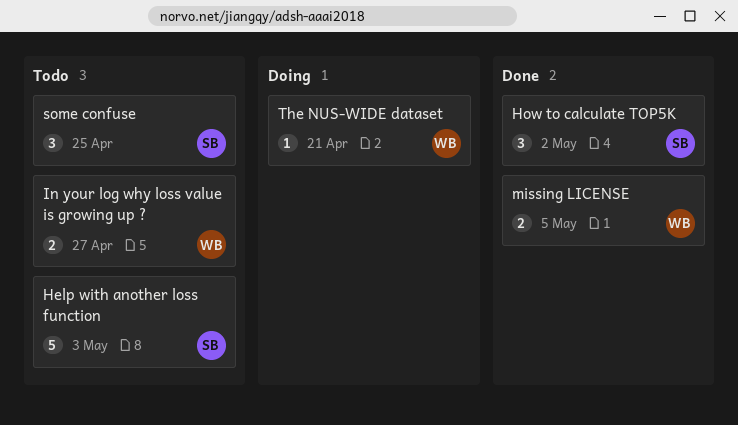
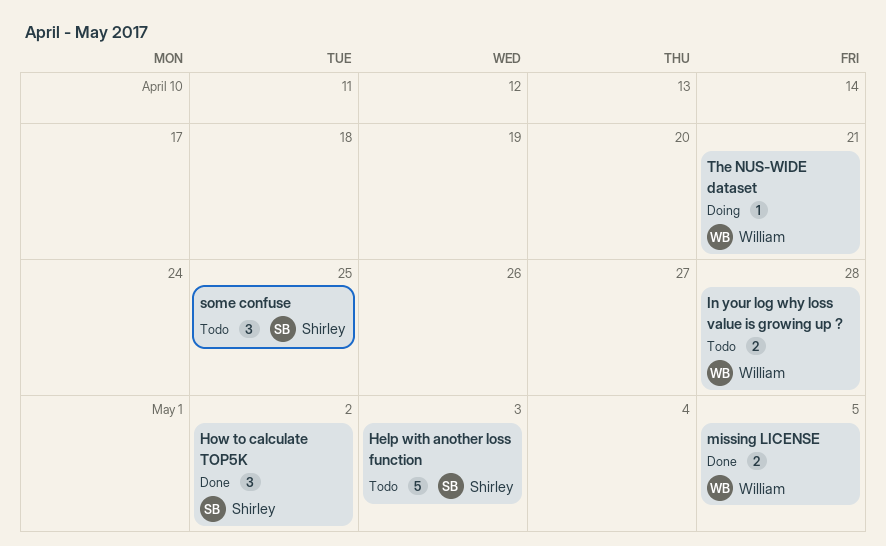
In your log why loss value is growing up ?, due: Apr 27 -> Apr 28

